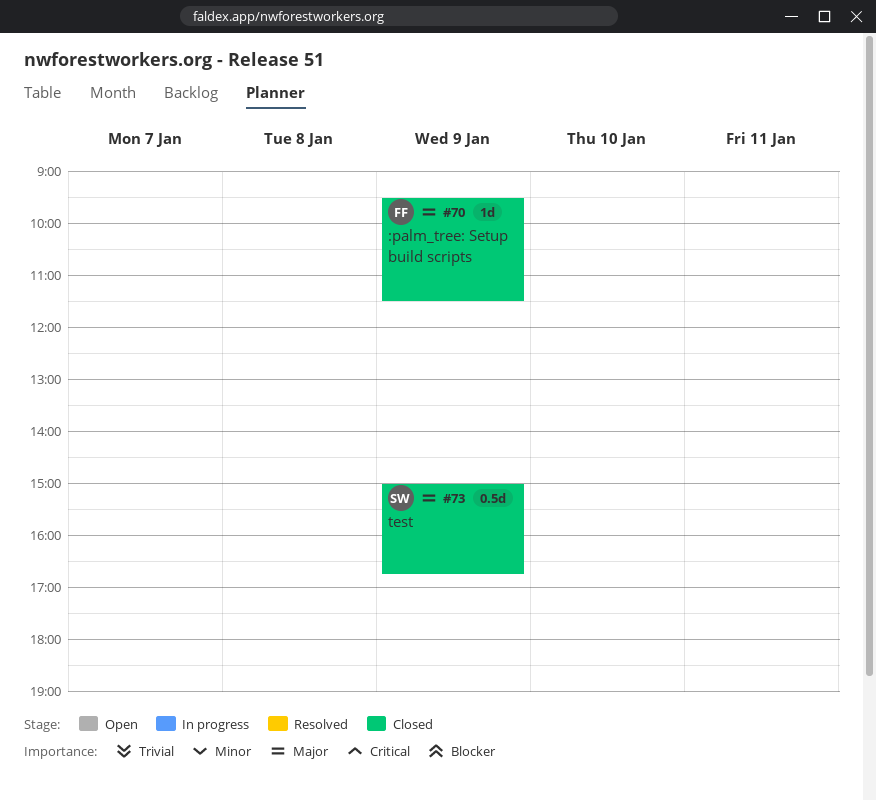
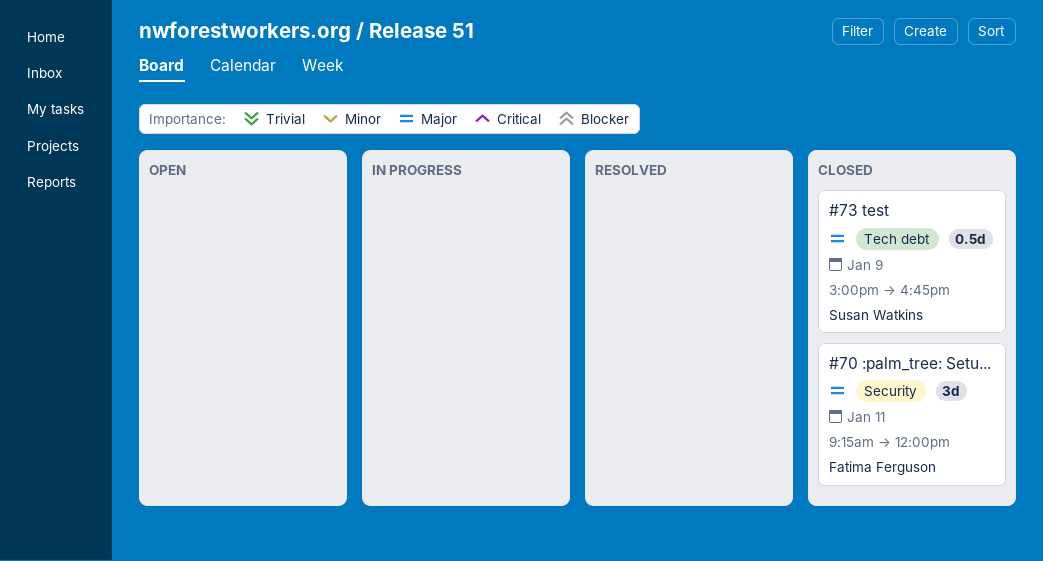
#70, estimate: 1d -> 3d
#70, day: Jan 9 -> Jan 11
#70, begins: 09:30 -> 09:15
#70, ends: 11:30 -> 12:00

